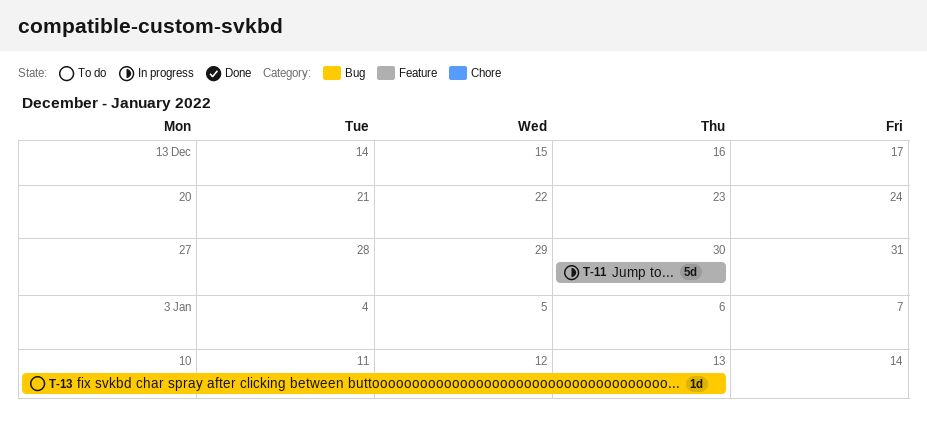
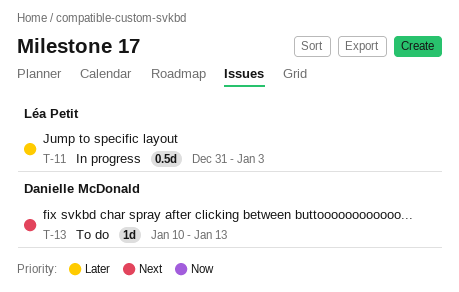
T-11, estimate: 5d -> 0.5d
T-11, start: Dec 30 -> Dec 31
T-11, due: Dec 30 -> Jan 3

